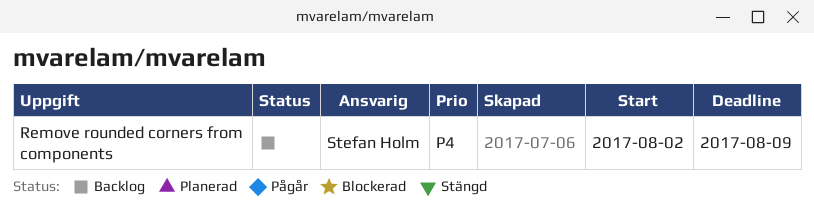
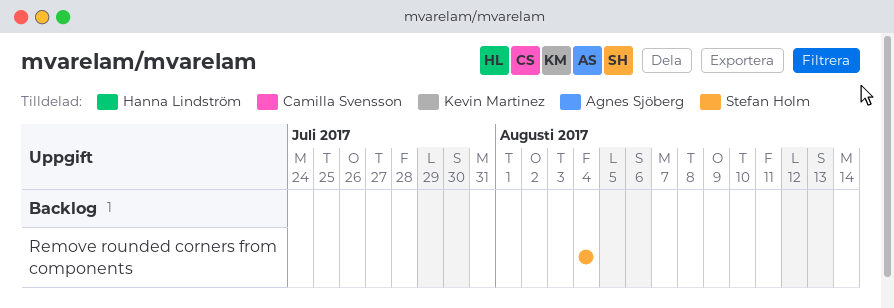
Remove rounded corners from components, start: Aug 2 -> Aug 4
Remove rounded corners from components, due: Aug 9 -> Aug 4

